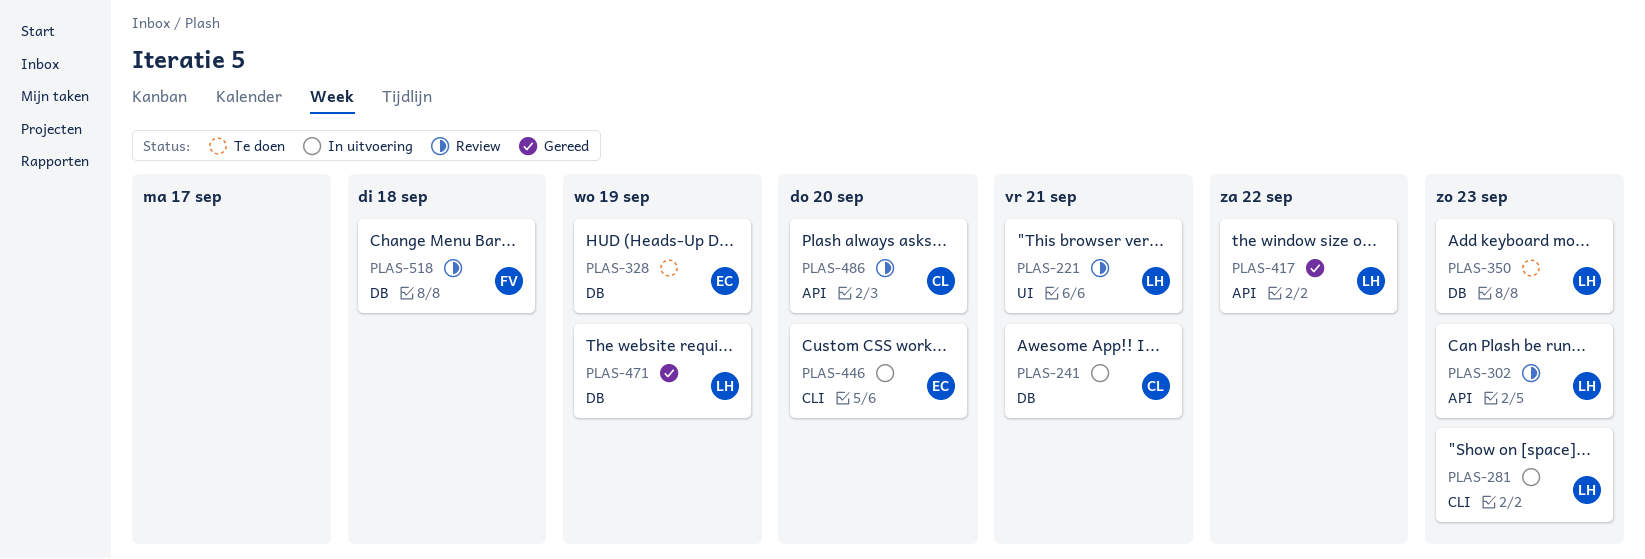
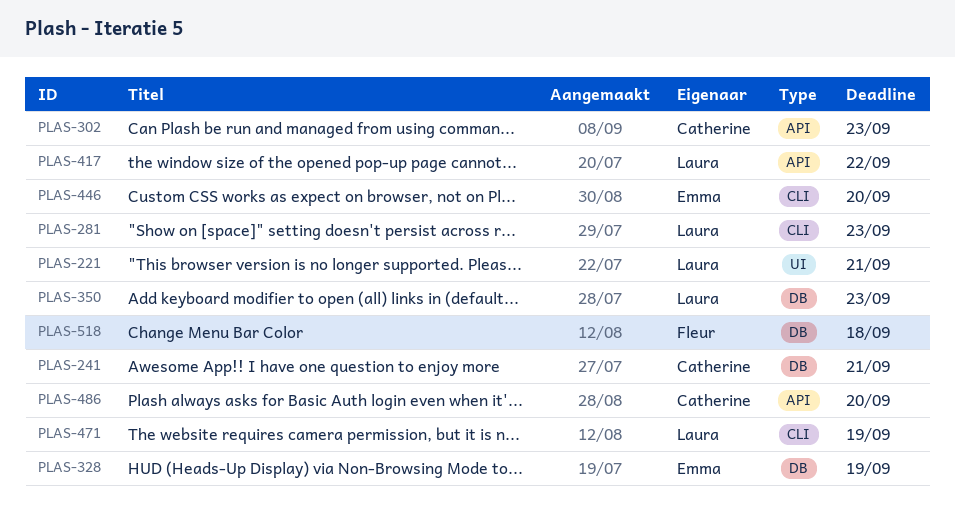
PLAS-302, owner: Laura -> Catherine
PLAS-471, label: DB -> CLI

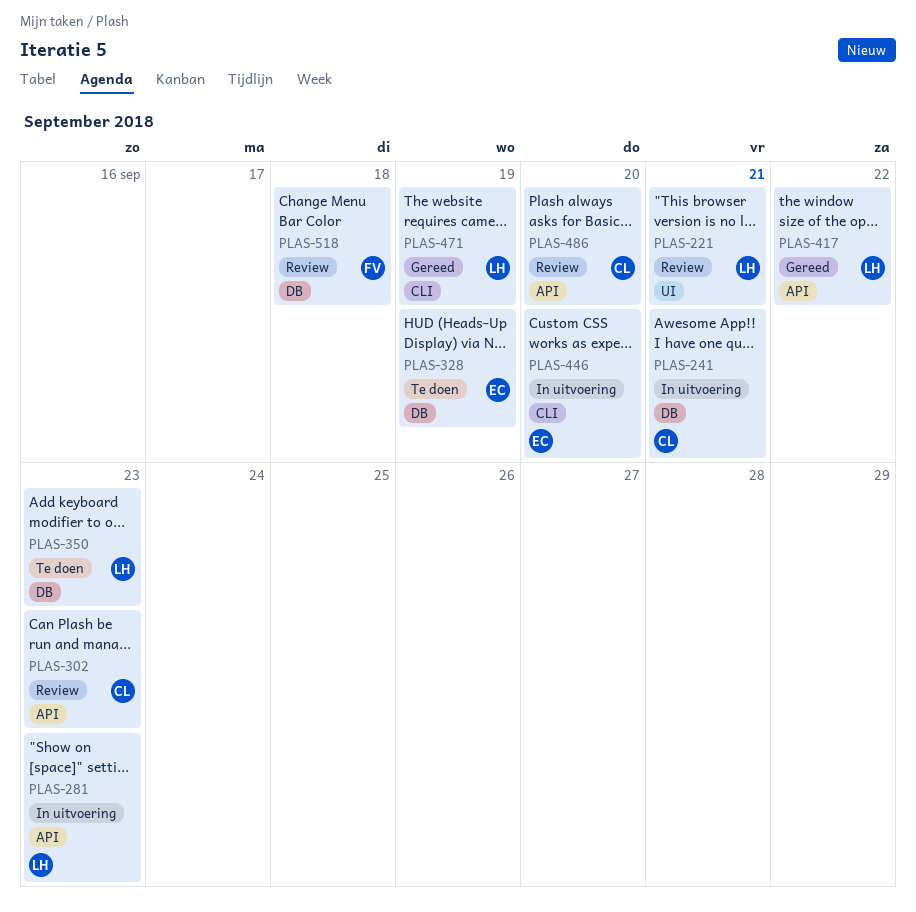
PLAS-281, label: CLI -> API

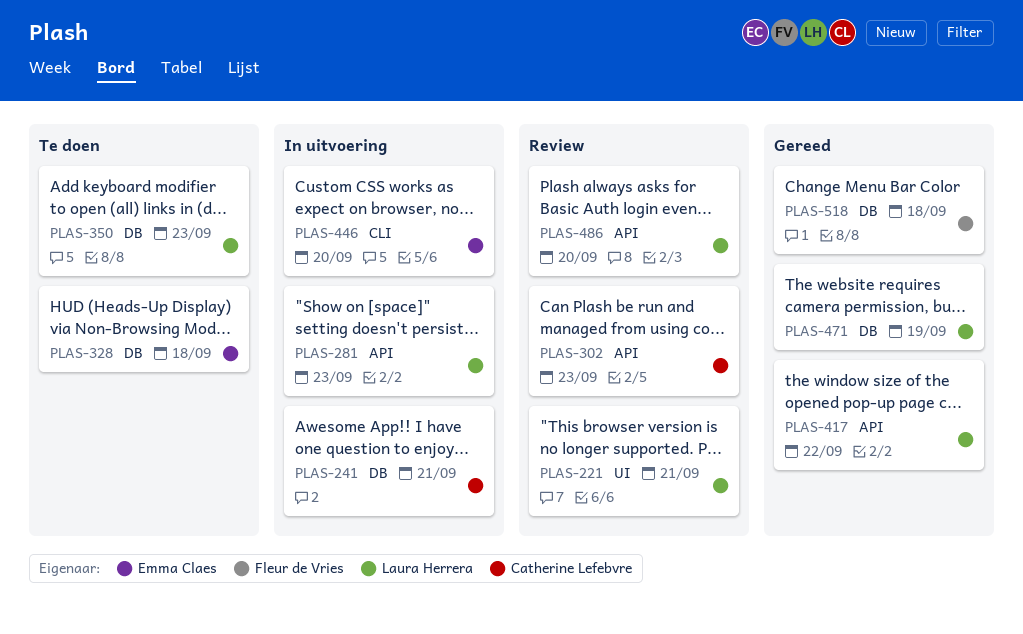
PLAS-328, due: Sep 19 -> Sep 18
PLAS-471, label: CLI -> DB
PLAS-486, owner: Catherine Lefebvre -> Laura Herrera
PLAS-518, status: Review -> Gereed

